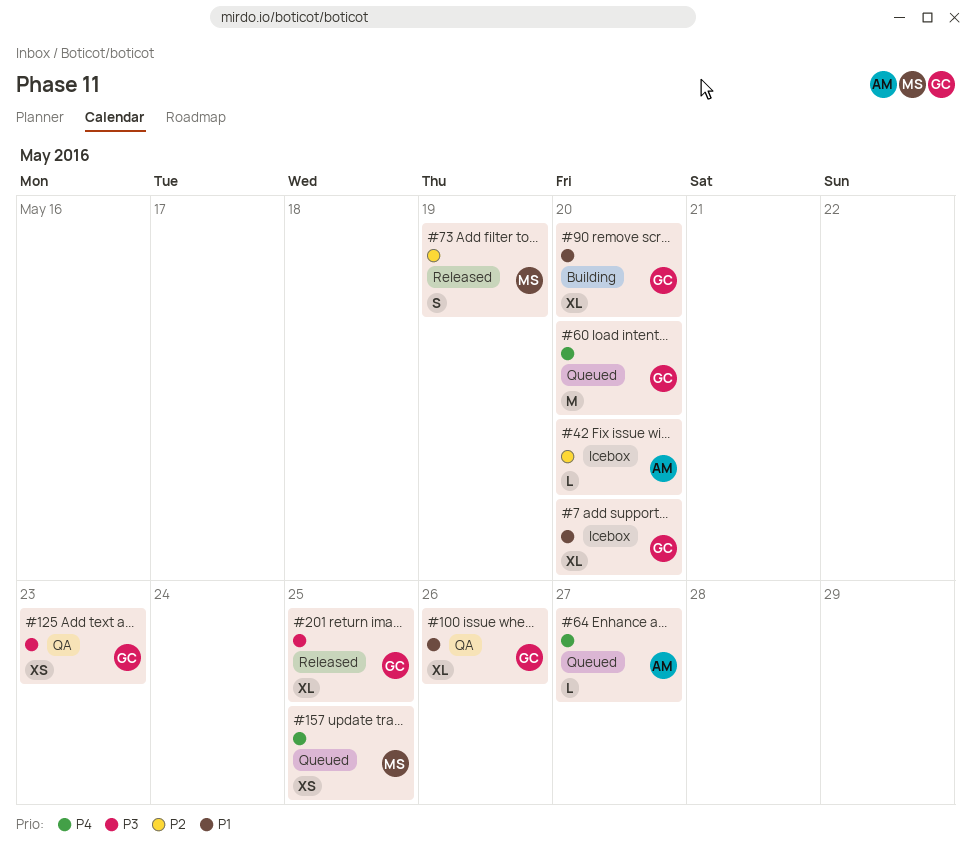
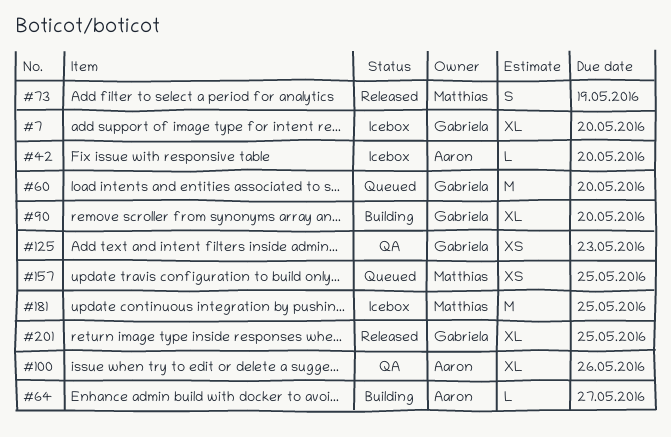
#64, status: Queued -> Building
#100, owner: Gabriela -> Aaron
#181: none -> present

